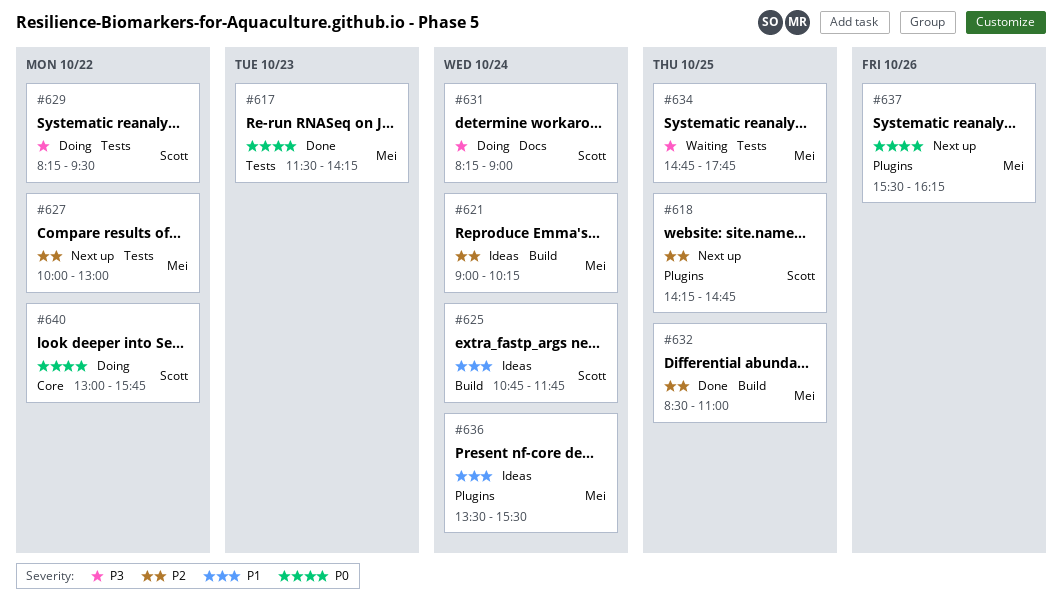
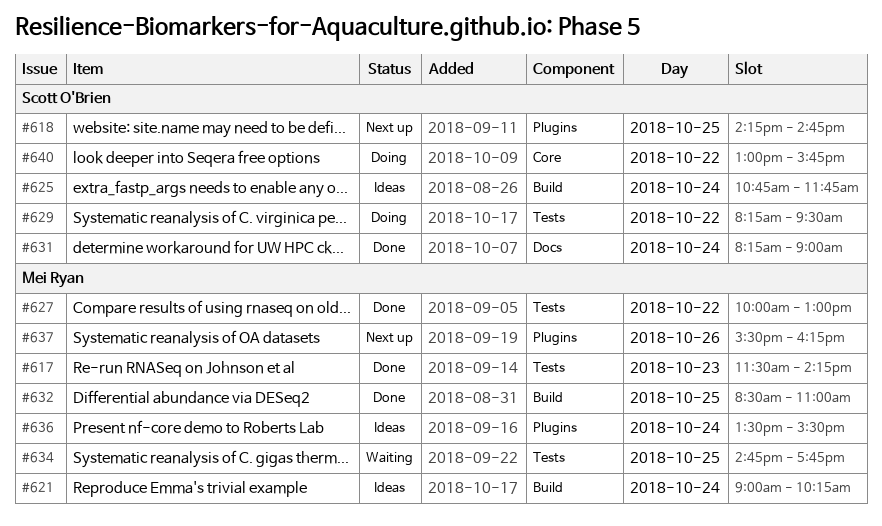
#627, status: Next up -> Done
#631, status: Doing -> Done

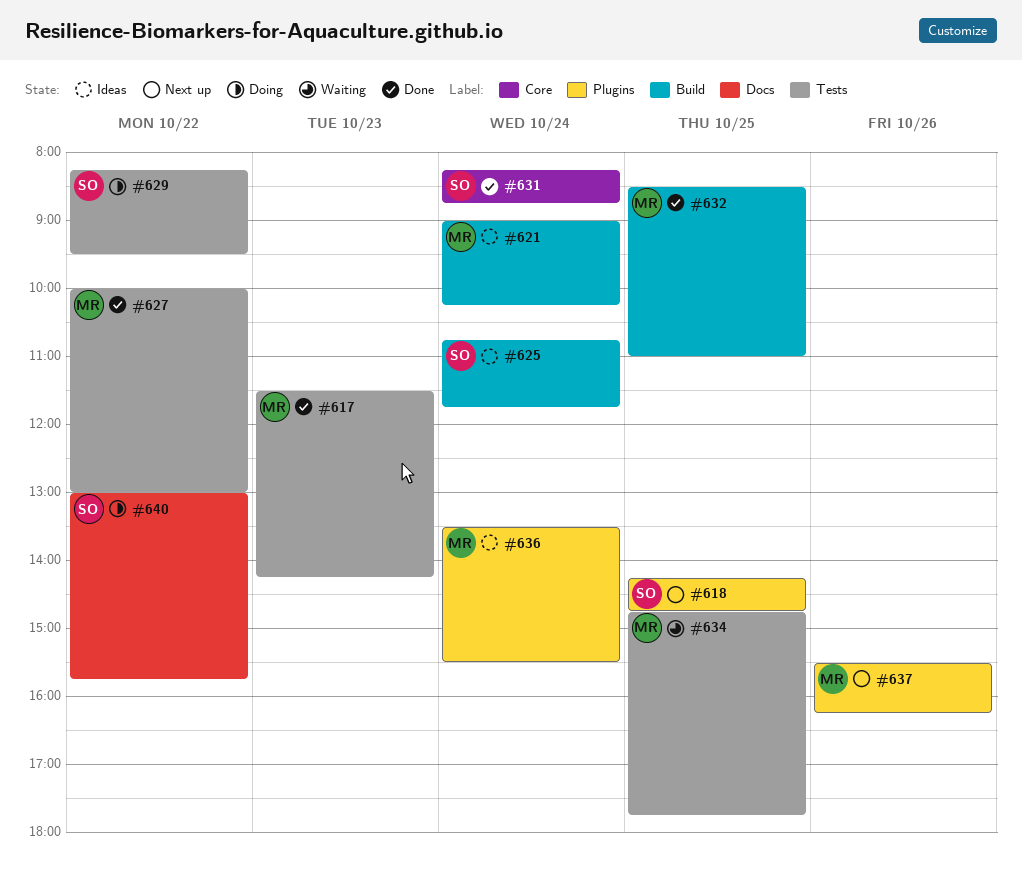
#631, label: Docs -> Core
#631, ends: 09:00 -> 08:45
#640, label: Core -> Docs

